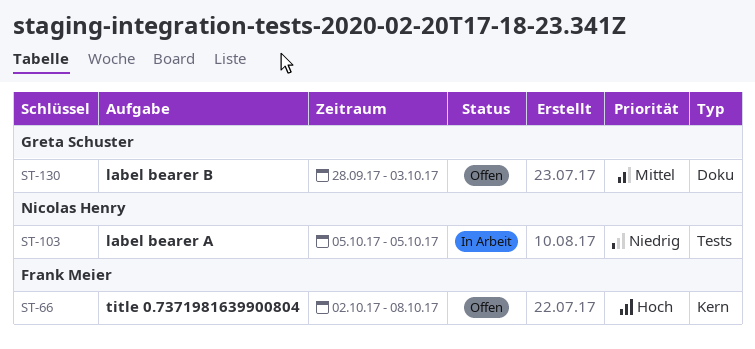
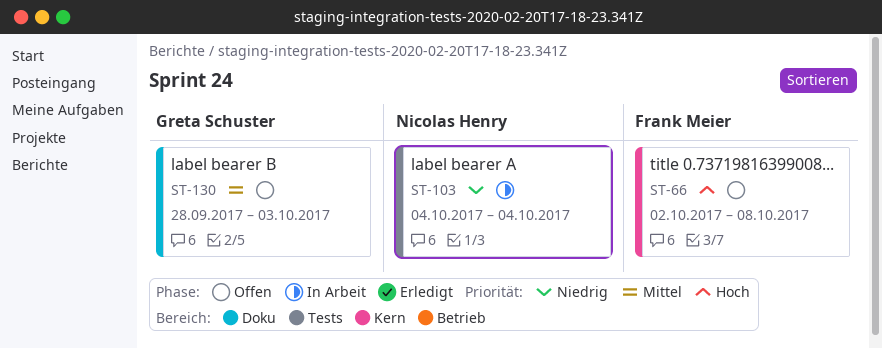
ST-103, start: Oct 5 -> Oct 4
ST-103, due: Oct 5 -> Oct 4

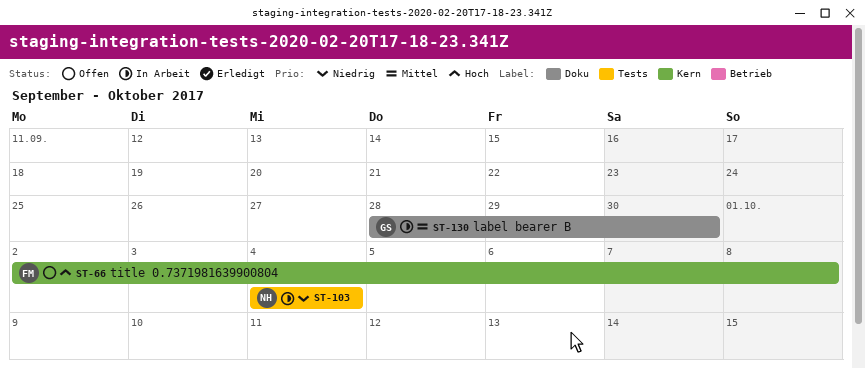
ST-130, status: Offen -> In Arbeit
ST-130, due: Oct 3 -> Sep 30

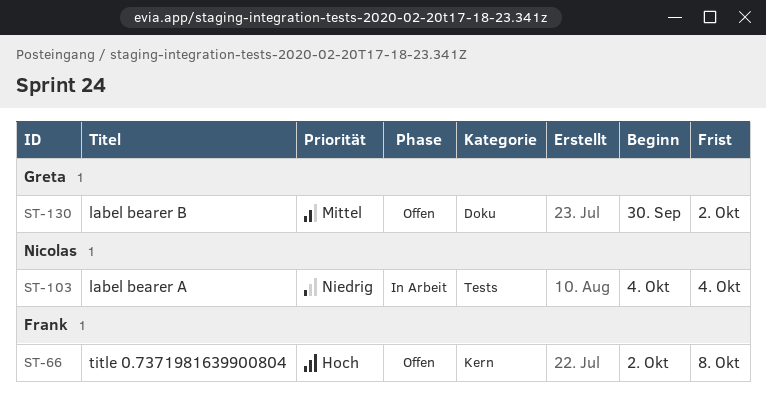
ST-130, status: In Arbeit -> Offen
ST-130, start: Sep 28 -> Sep 30
ST-130, due: Sep 30 -> Oct 2

